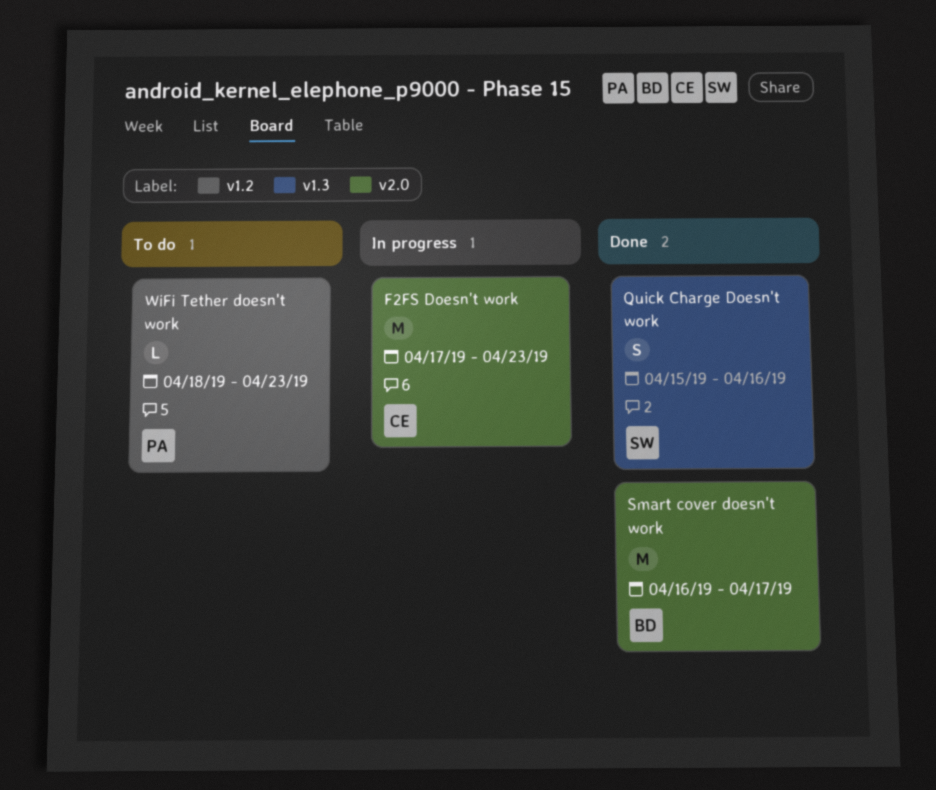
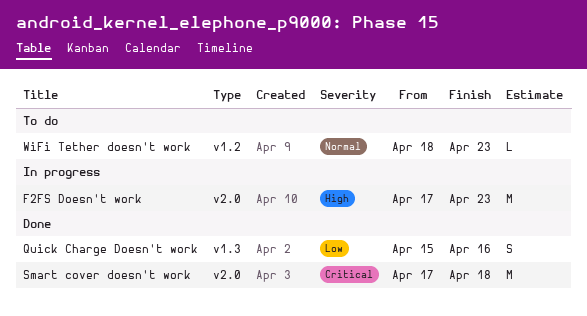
Smart cover doesn't work, start: Apr 16 -> Apr 17
Smart cover doesn't work, due: Apr 17 -> Apr 18

